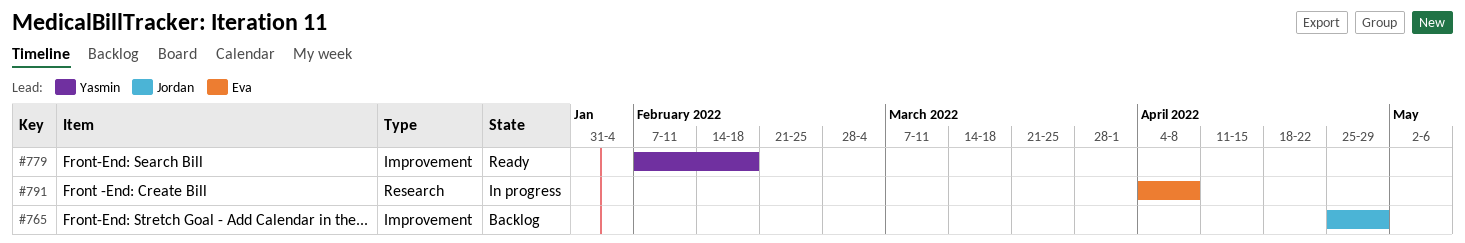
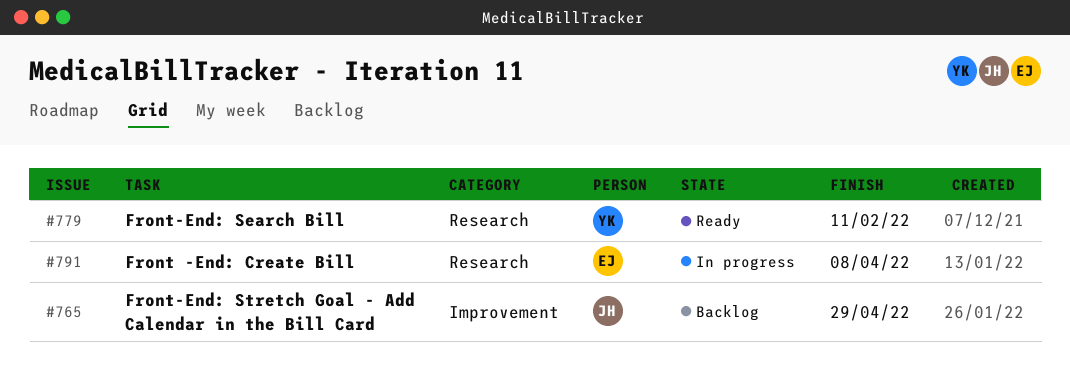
#779, label: Improvement -> Research
#779, due: Feb 18 -> Feb 11

